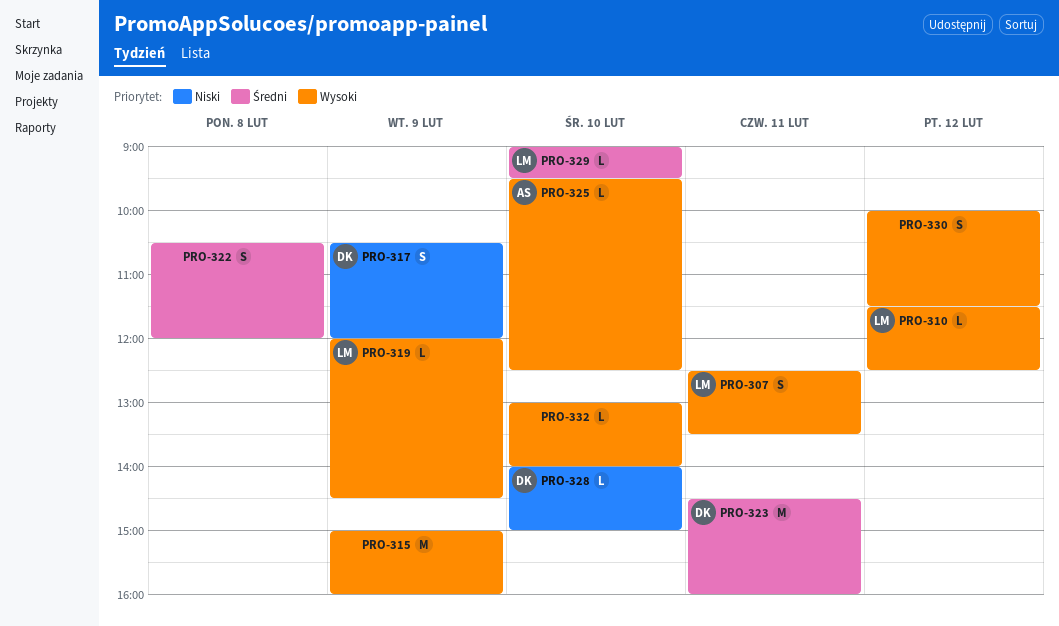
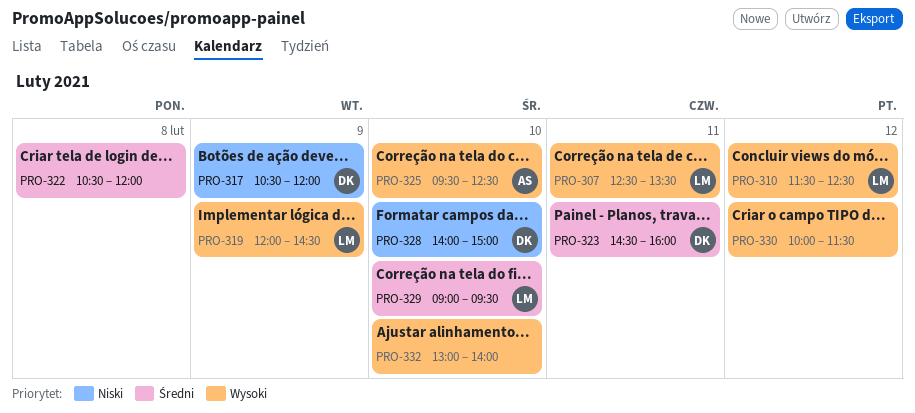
PRO-315: present -> none

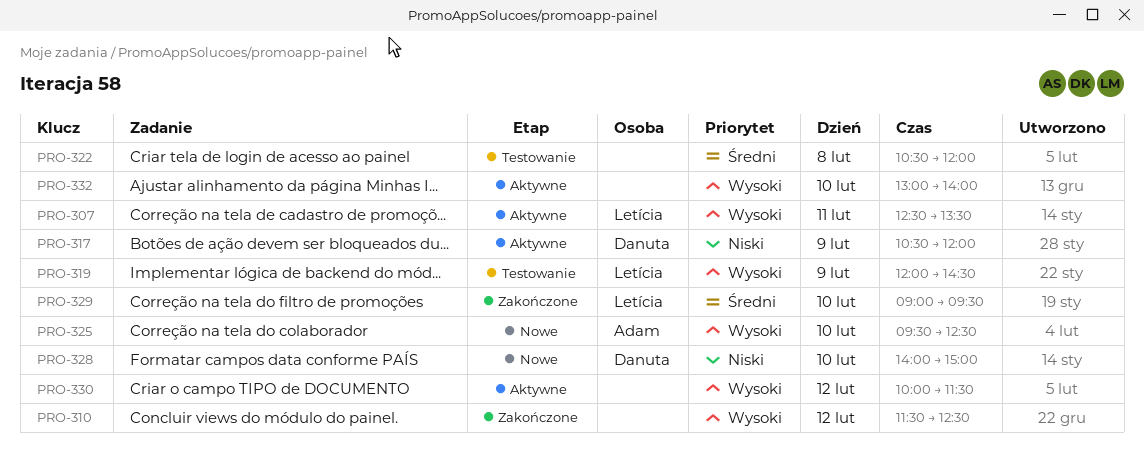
PRO-310, owner: Letícia -> none
PRO-323: present -> none

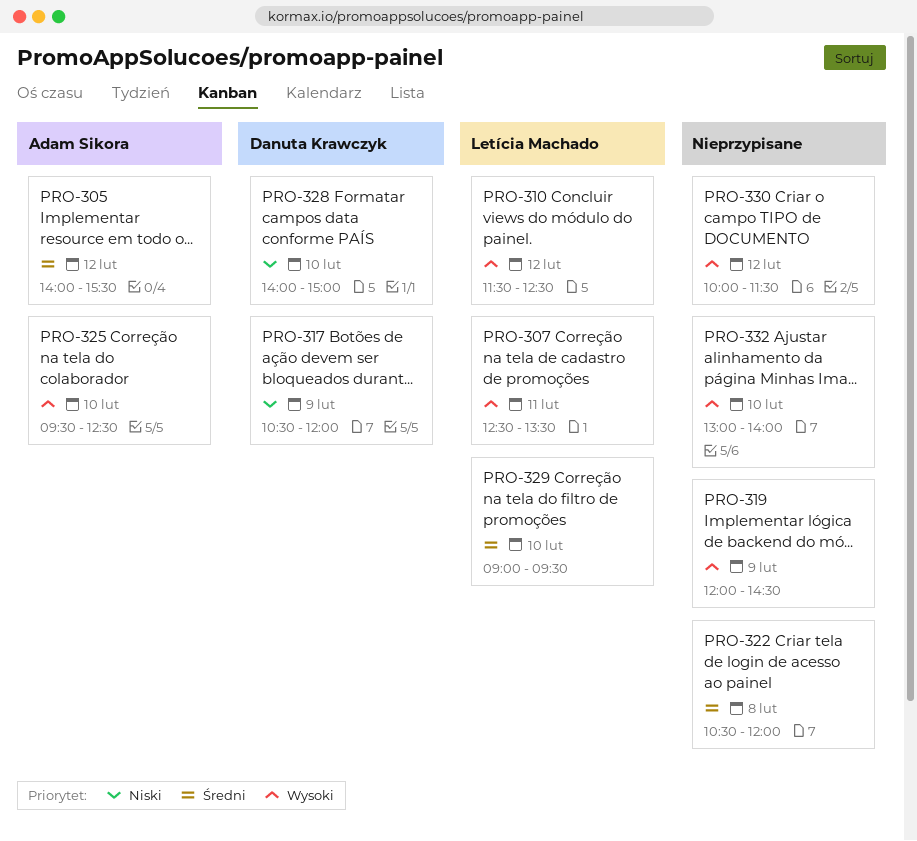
PRO-305: none -> present
PRO-310, owner: none -> Letícia Machado
PRO-319, owner: Letícia Machado -> none

